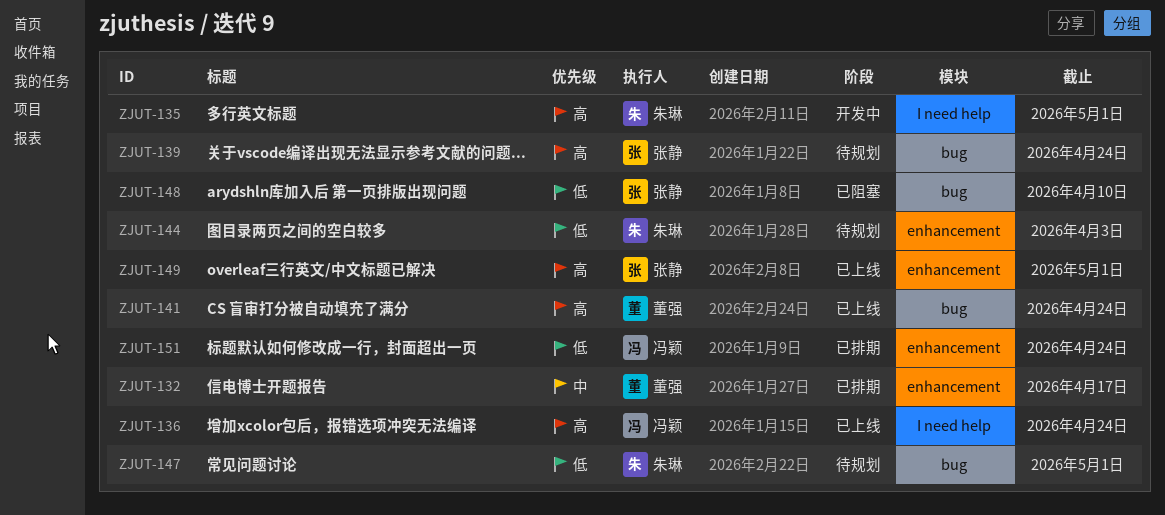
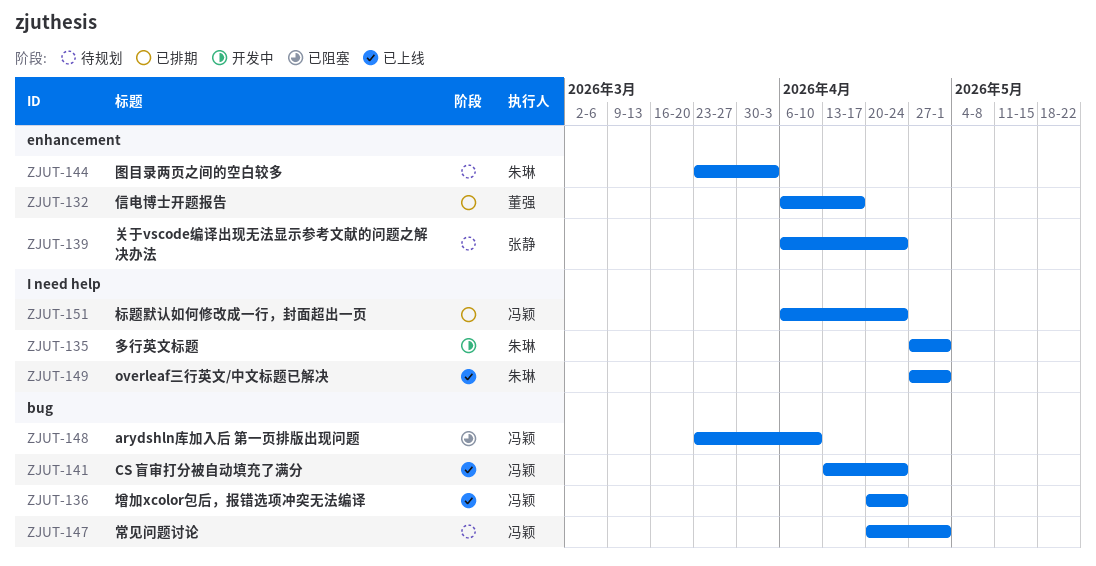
ZJUT-136, label: I need help -> bug
ZJUT-139, label: bug -> enhancement
ZJUT-141, owner: 董强 -> 冯颖
ZJUT-147, owner: 朱琳 -> 冯颖
ZJUT-148, owner: 张静 -> 冯颖
ZJUT-149, owner: 张静 -> 朱琳
ZJUT-149, label: enhancement -> I need help
ZJUT-151, label: enhancement -> I need help

